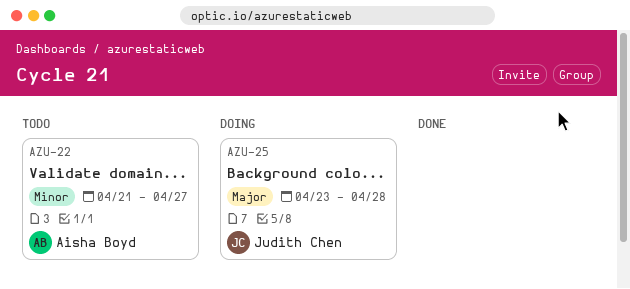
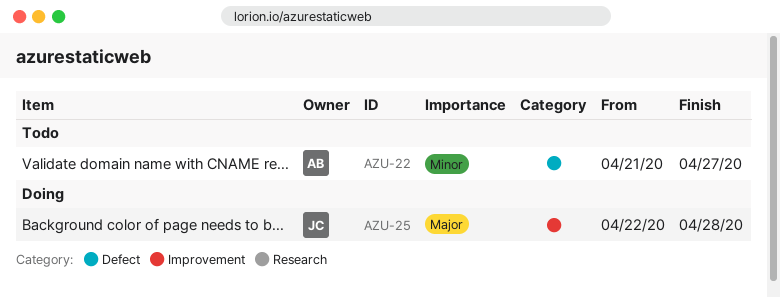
AZU-25, start: Apr 23 -> Apr 22

